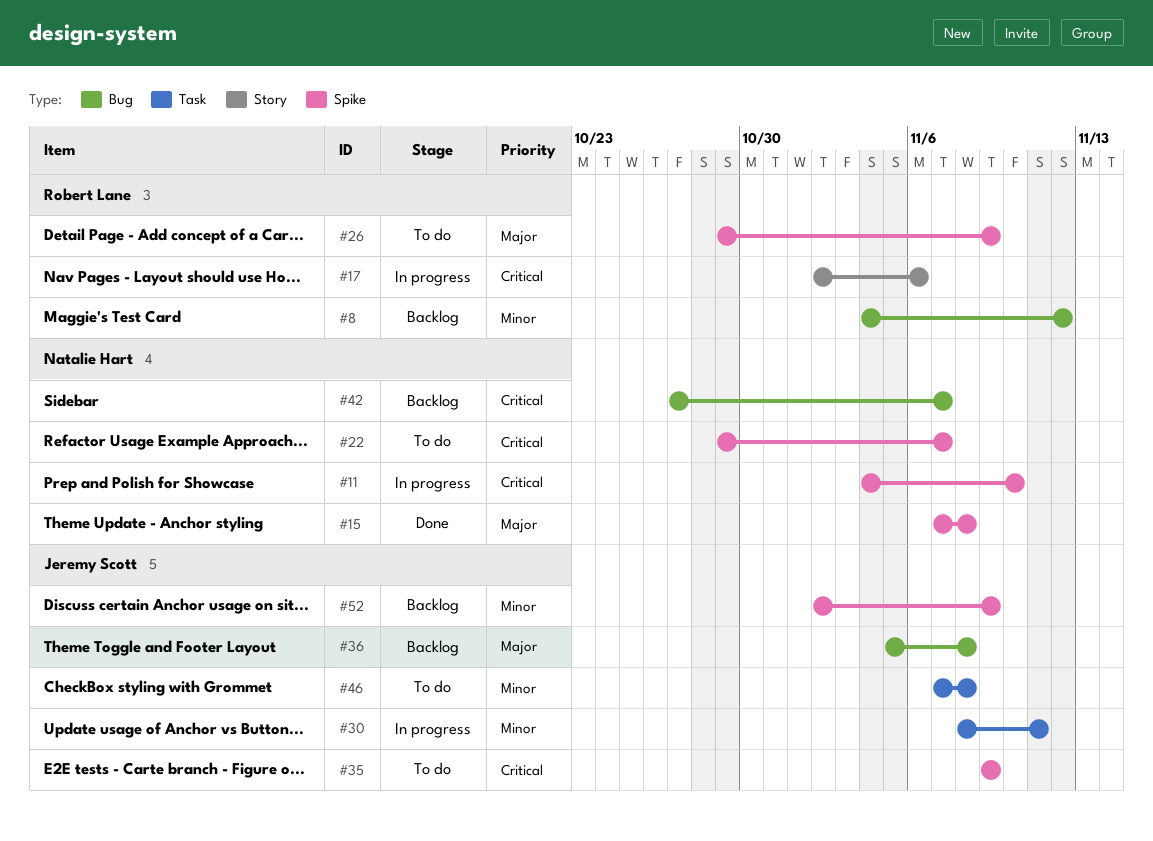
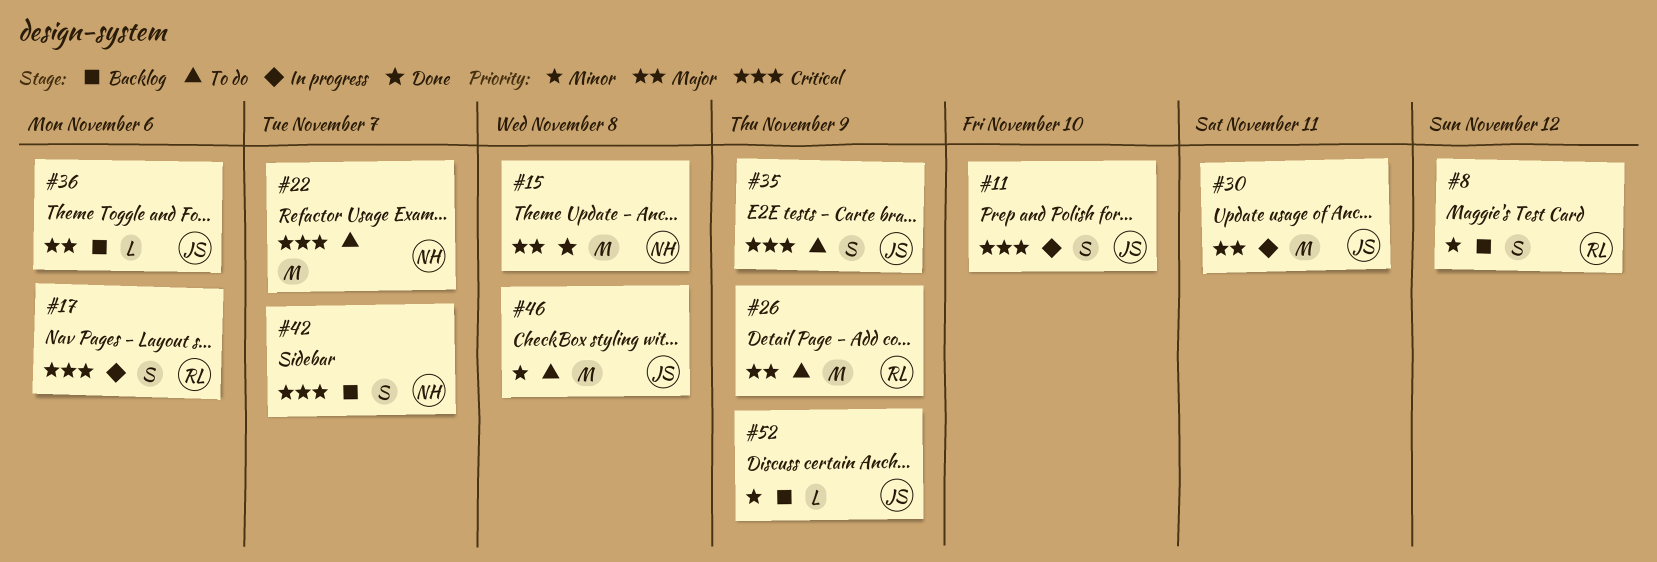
#11, owner: Natalie Hart -> Jeremy Scott
#30, priority: Minor -> Major
#36, due: Nov 8 -> Nov 6

